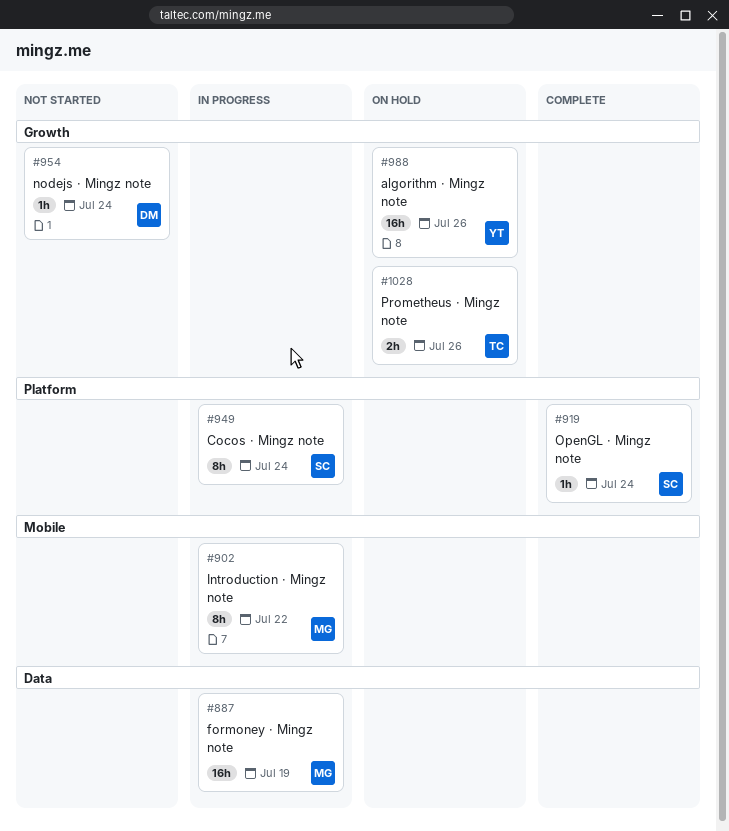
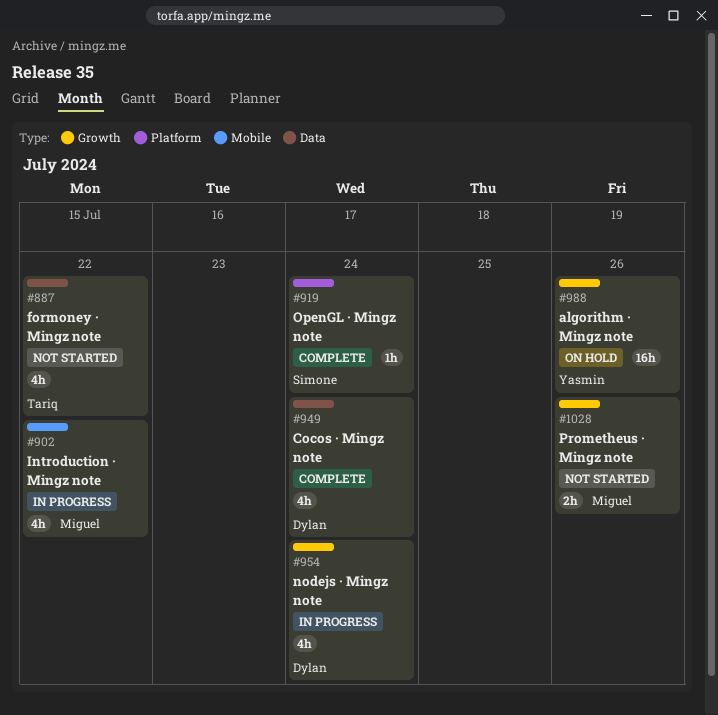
#887, status: In progress -> Not started
#887, owner: Miguel -> Tariq
#887, estimate: 16h -> 4h
#887, due: Jul 19 -> Jul 22
#902, estimate: 8h -> 4h
#949, status: In progress -> Complete
#949, owner: Simone -> Dylan
#949, label: Platform -> Data
#949, estimate: 8h -> 4h
#954, status: Not started -> In progress
#954, estimate: 1h -> 4h
#1028, status: On hold -> Not started
#1028, owner: Tariq -> Miguel

